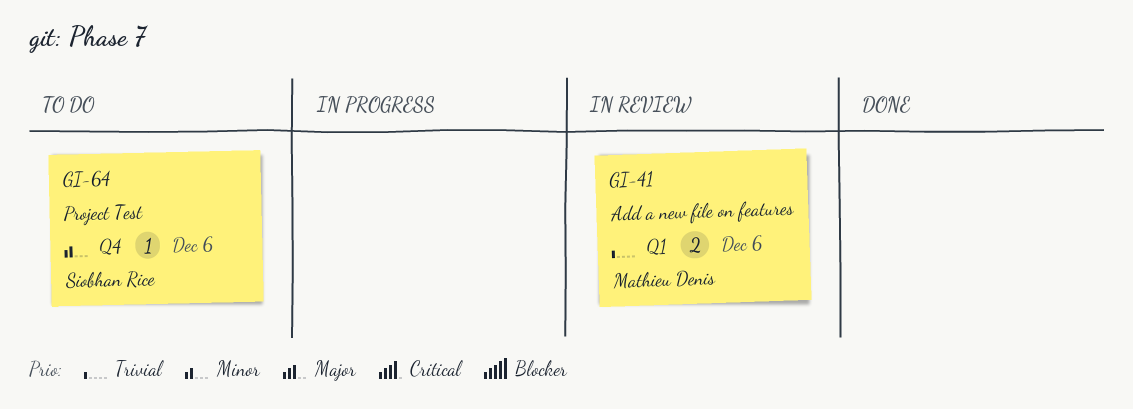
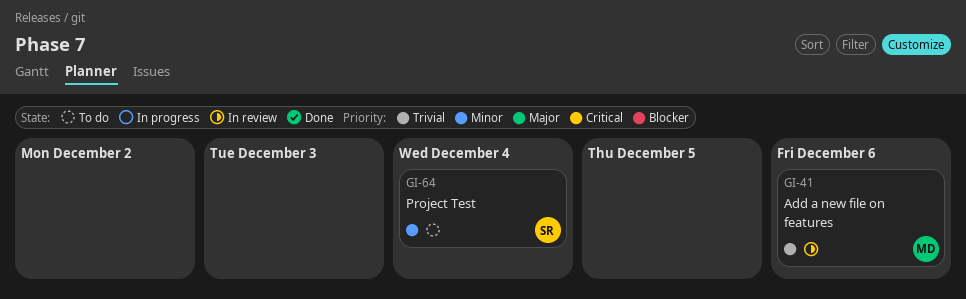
GI-64, due: Dec 6 -> Dec 4

